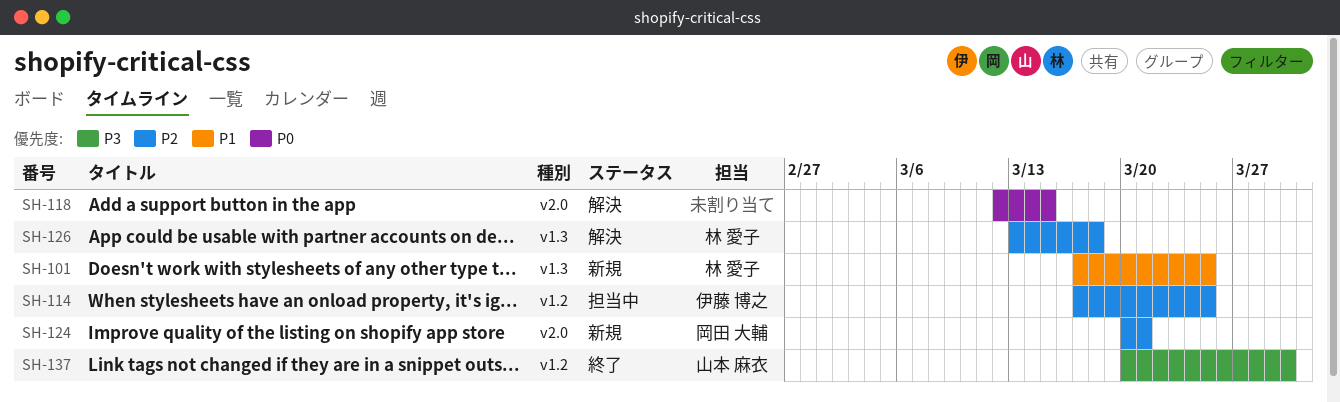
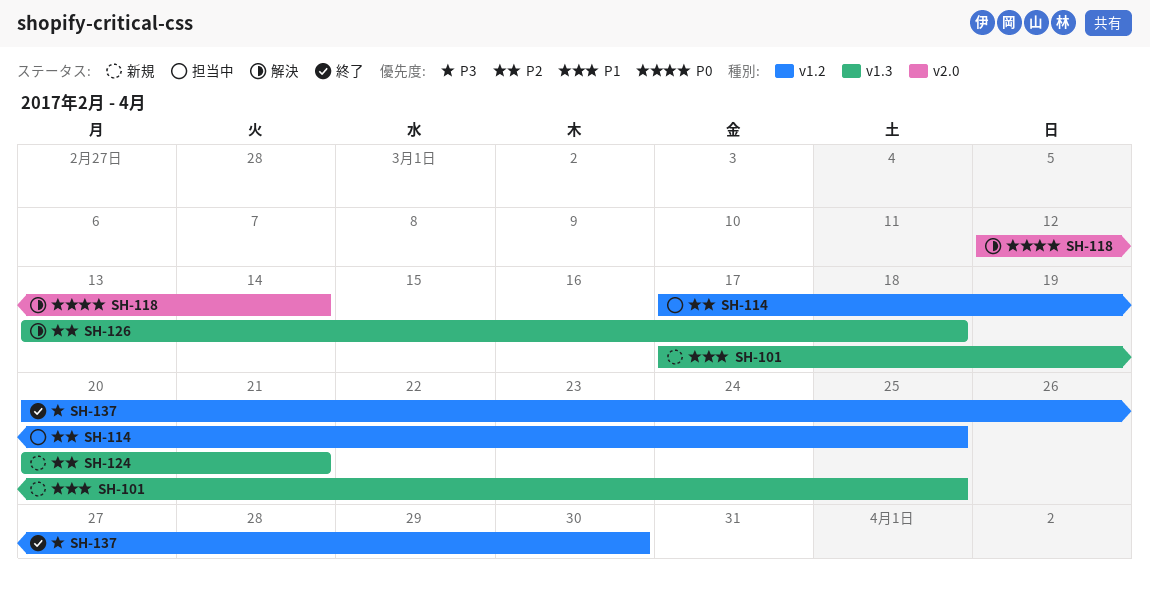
SH-118, due: Mar 15 -> Mar 14
SH-124, label: v2.0 -> v1.3

